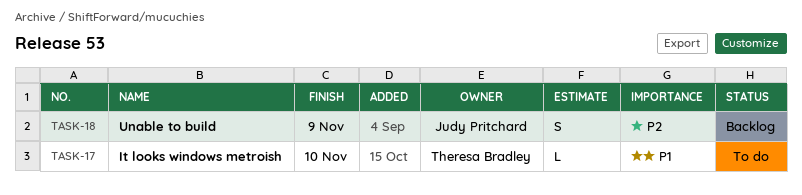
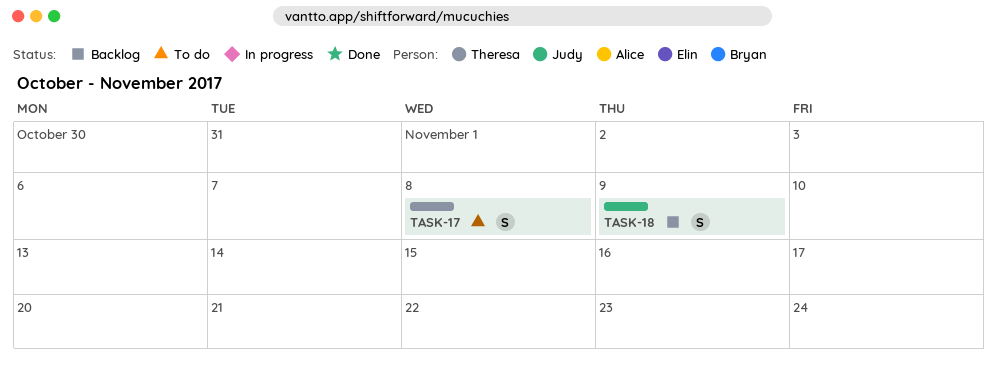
TASK-17, estimate: L -> S
TASK-17, due: Nov 10 -> Nov 8

